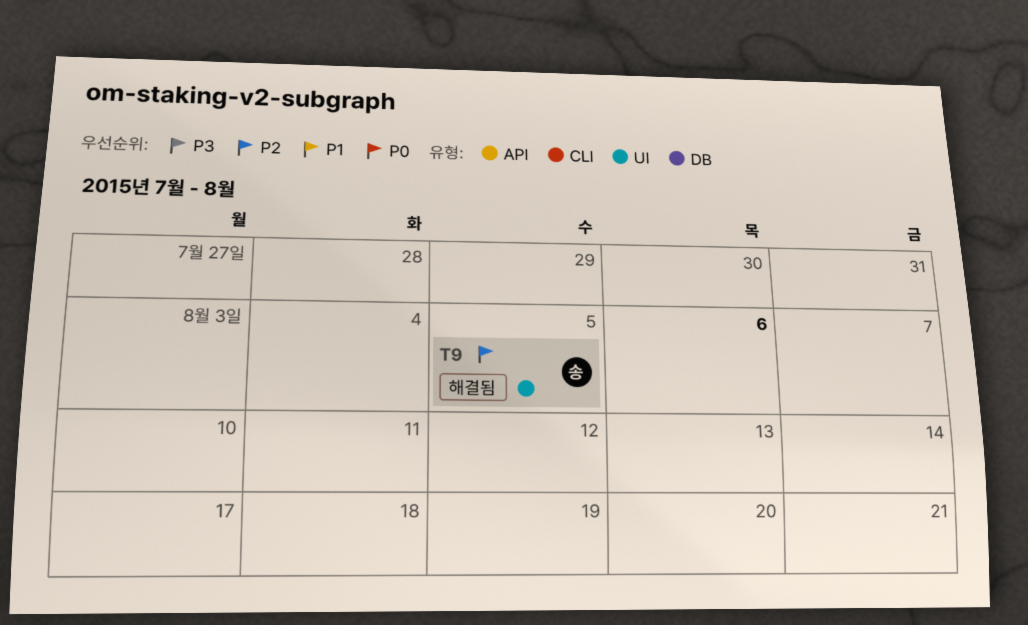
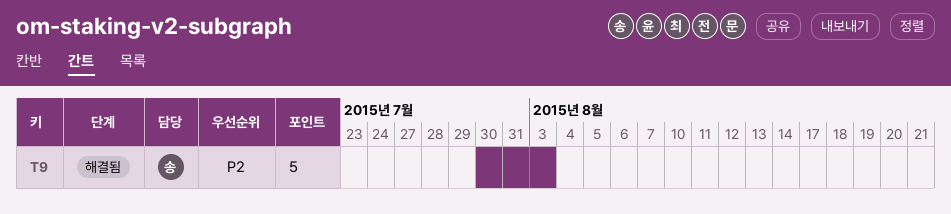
T9, due: Aug 5 -> Aug 3

